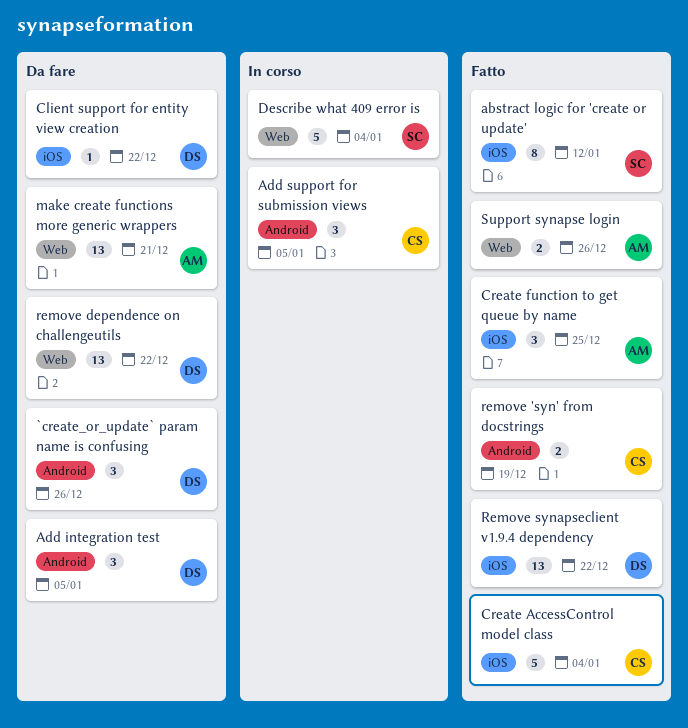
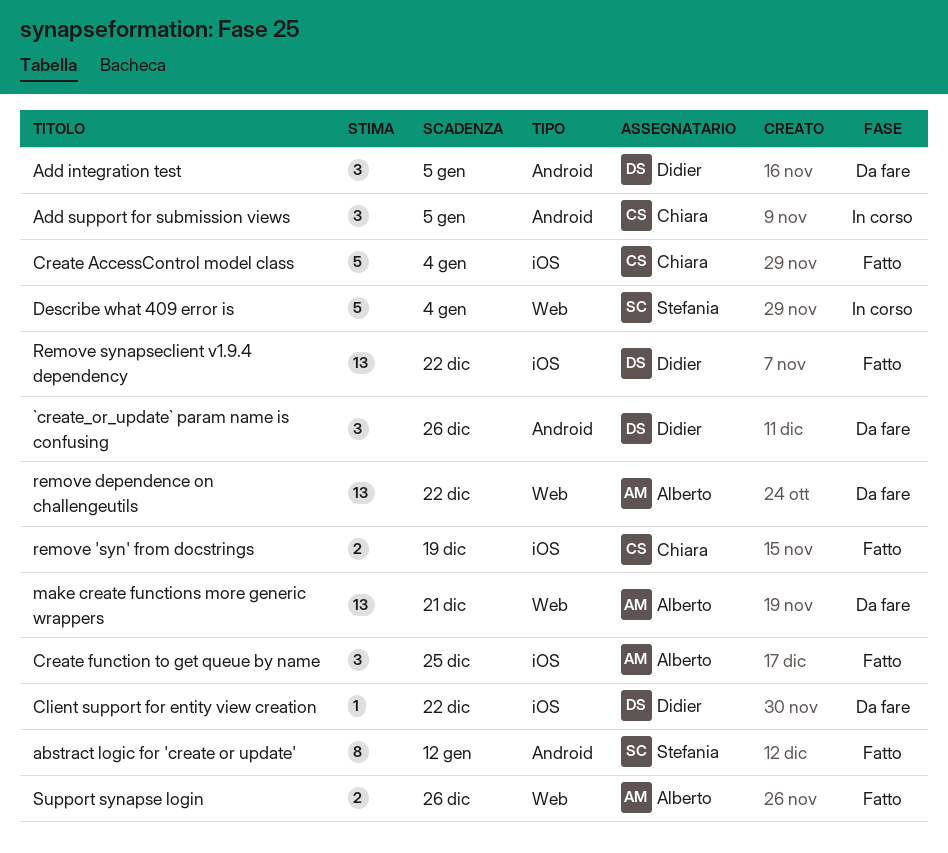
abstract logic for 'create or update', label: iOS -> Android
remove 'syn' from docstrings, label: Android -> iOS
remove dependence on challengeutils, owner: Didier -> Alberto

